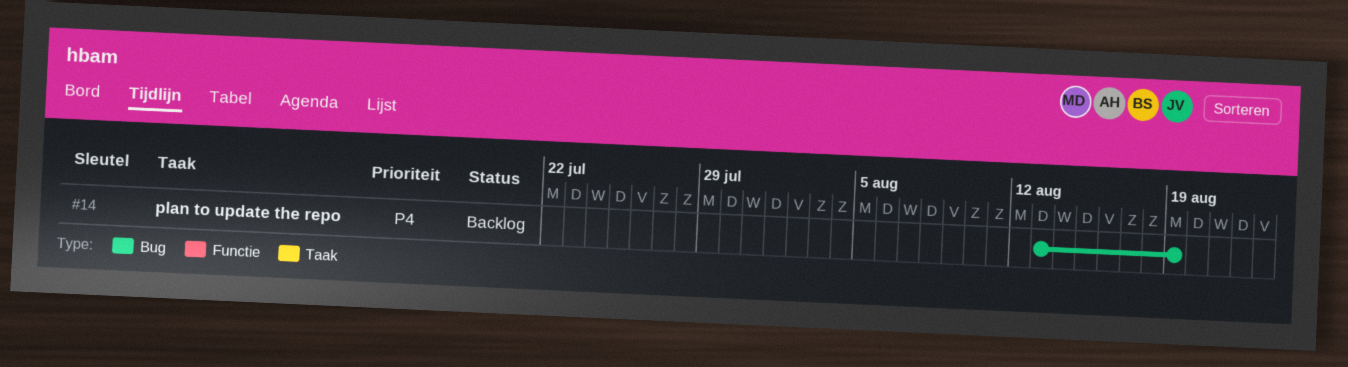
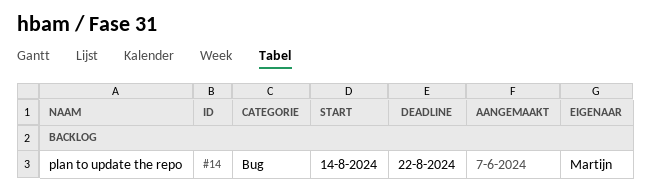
#14, start: Aug 13 -> Aug 14
#14, due: Aug 19 -> Aug 22

